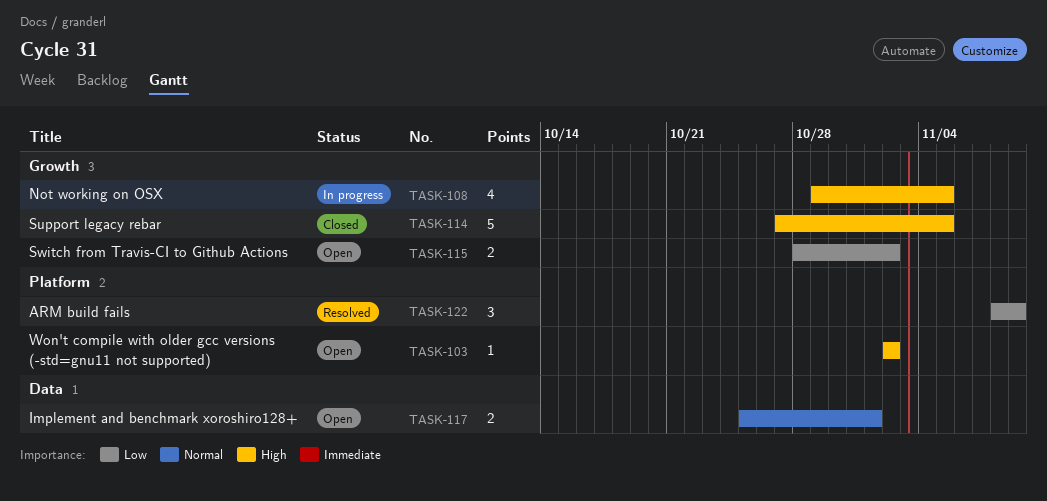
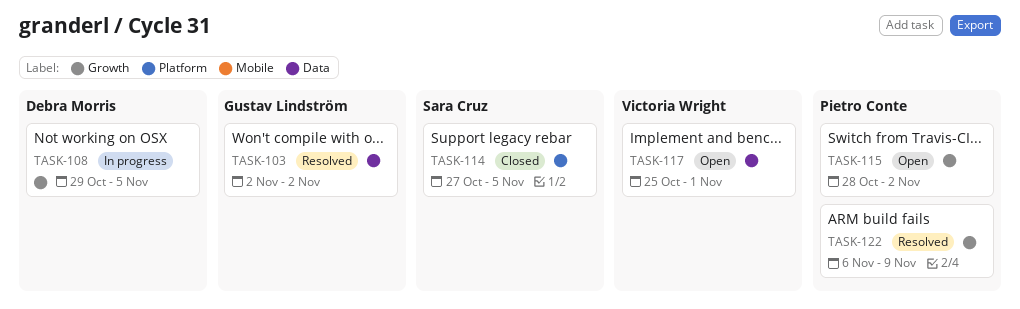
TASK-103, status: Open -> Resolved
TASK-103, label: Platform -> Data
TASK-114, label: Growth -> Platform
TASK-122, label: Platform -> Growth
TASK-122, start: Nov 8 -> Nov 6

